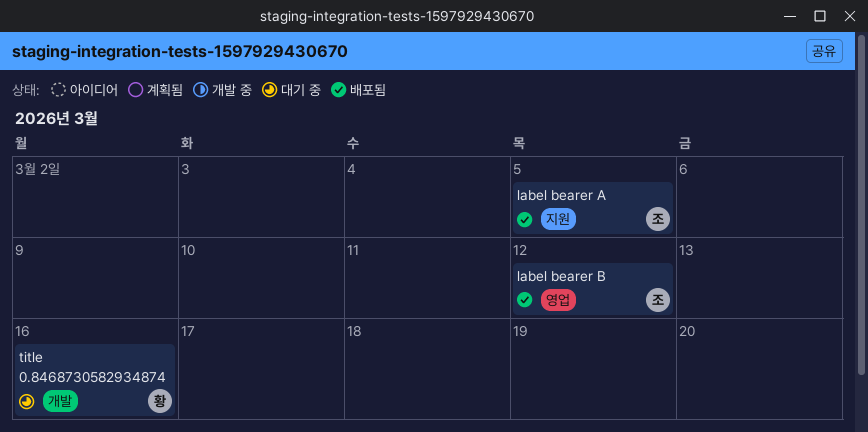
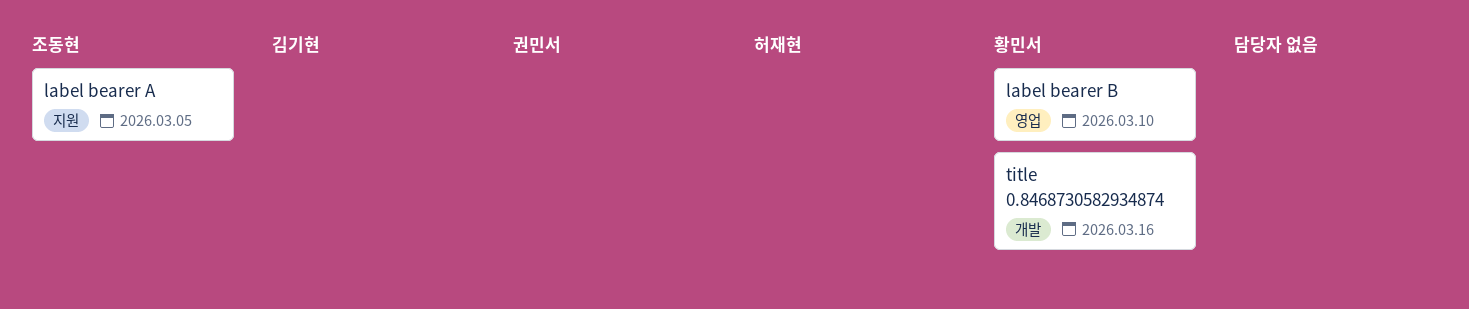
label bearer B, owner: 조동현 -> 황민서
label bearer B, due: Mar 12 -> Mar 10

